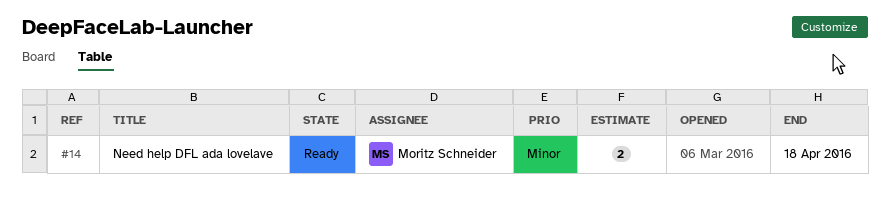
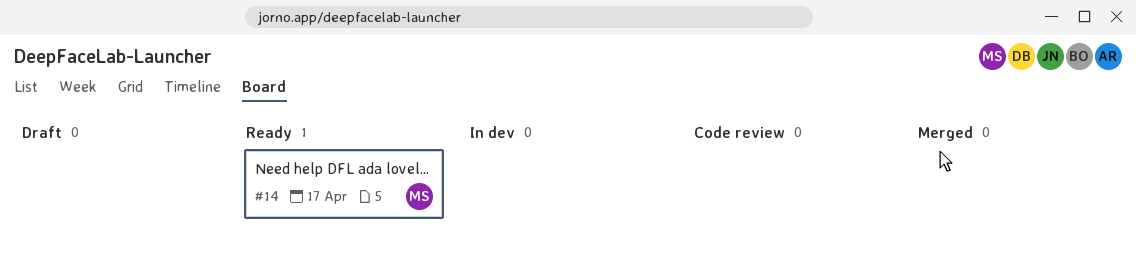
#14, due: Apr 18 -> Apr 17

